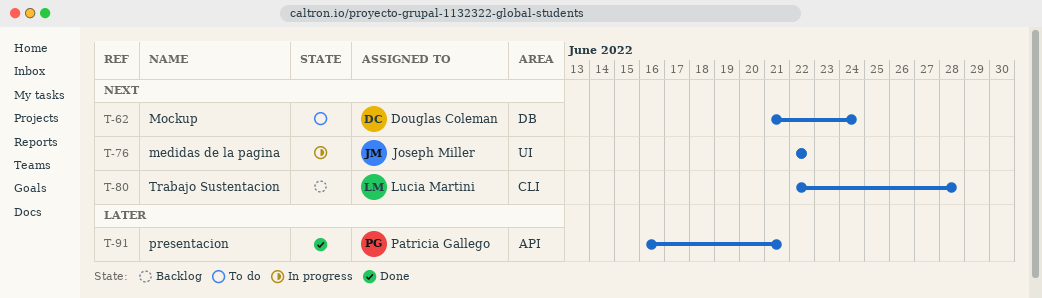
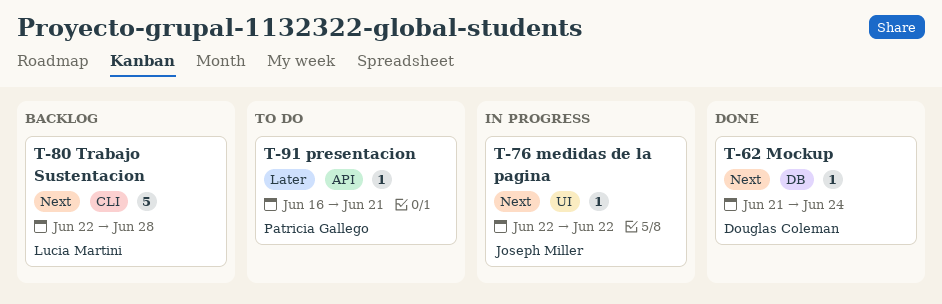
T-62, status: To do -> Done
T-91, status: Done -> To do

